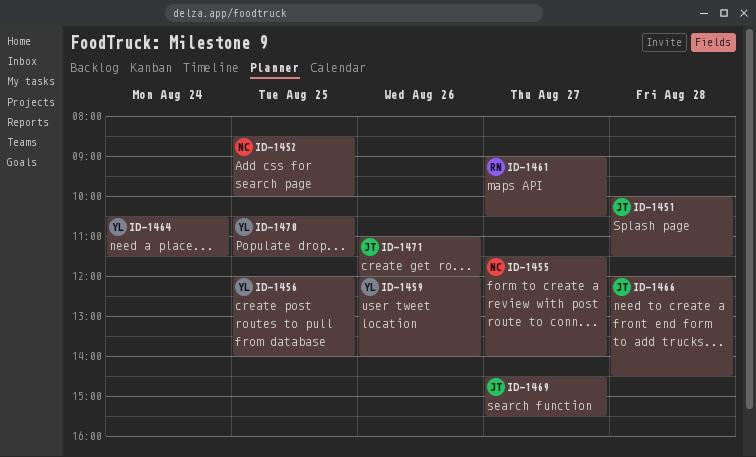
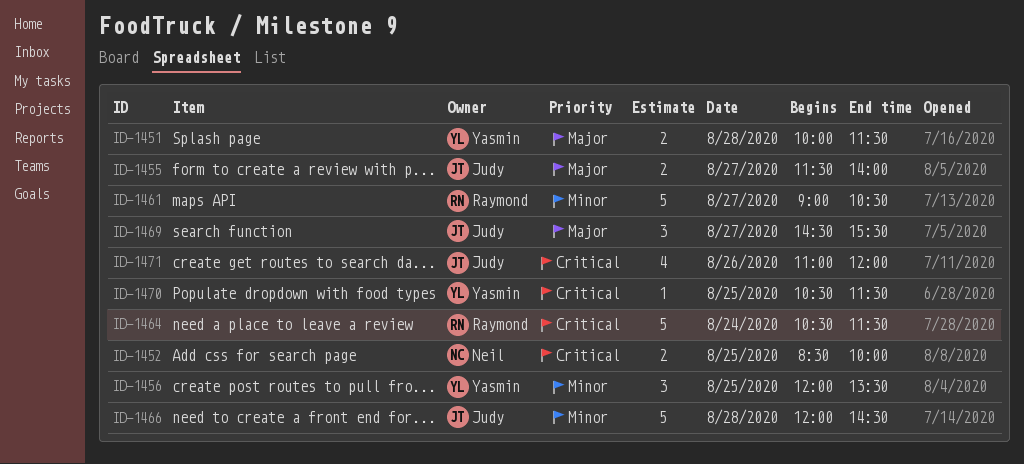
ID-1451, owner: Judy -> Yasmin
ID-1455, owner: Neil -> Judy
ID-1456, ends: 14:00 -> 13:30
ID-1459: present -> none
ID-1464, owner: Yasmin -> Raymond

